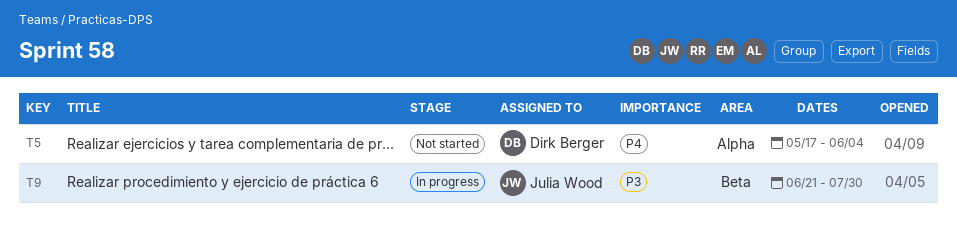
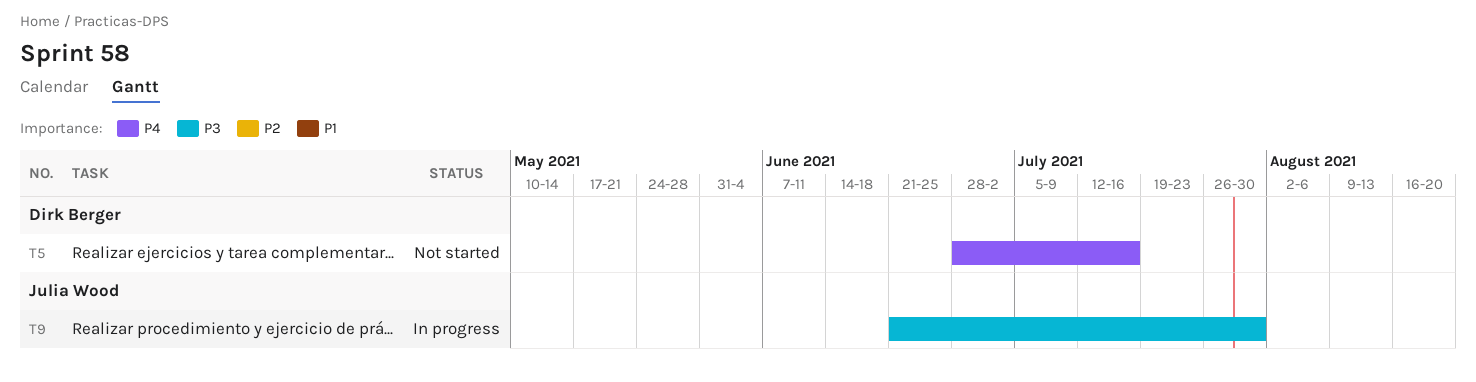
T5, start: May 17 -> Jun 28
T5, due: Jun 4 -> Jul 16

